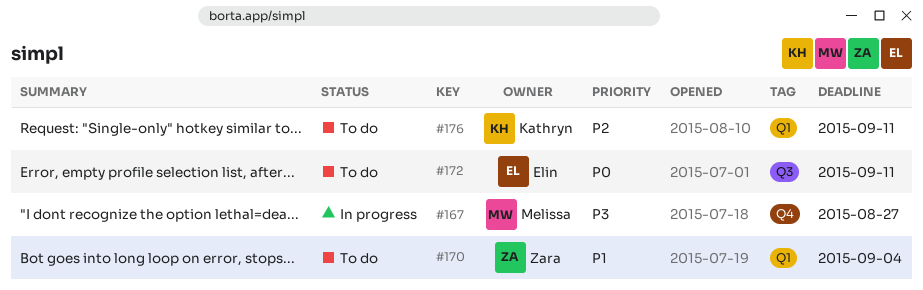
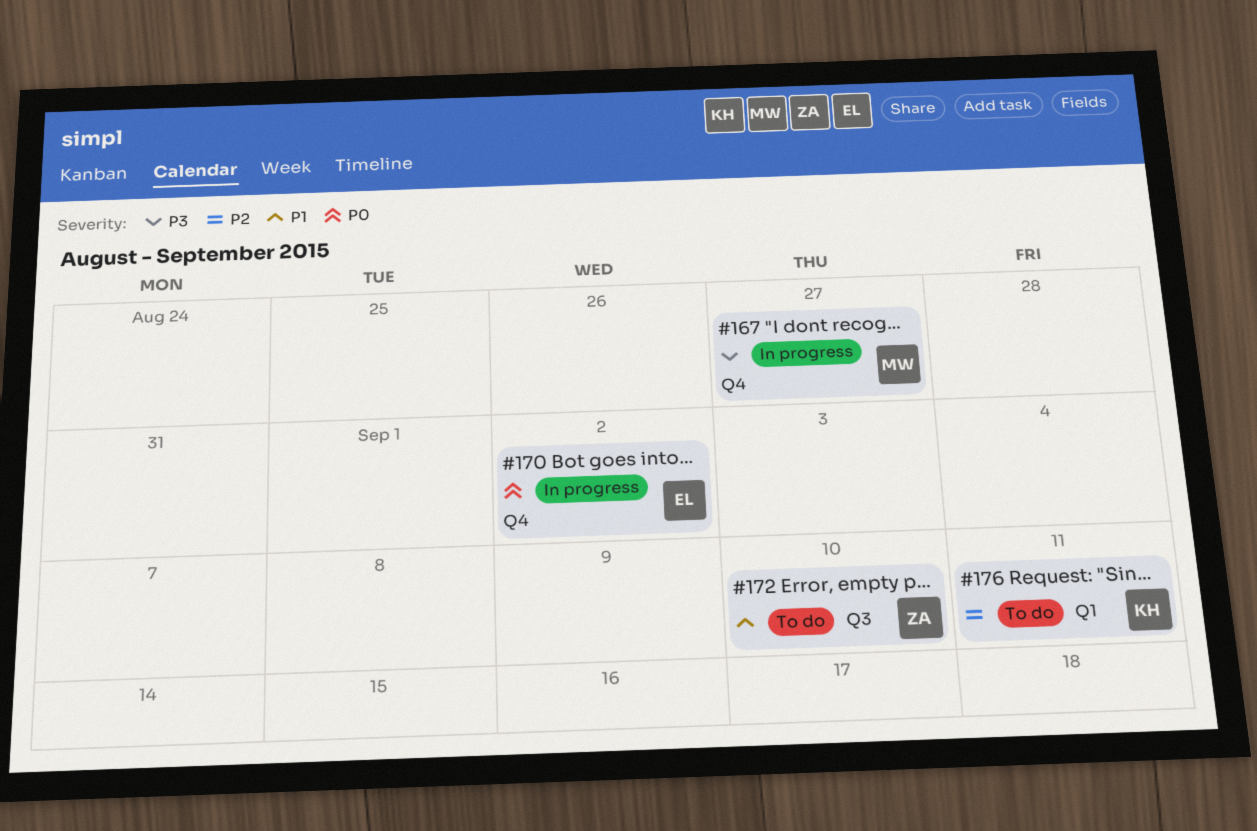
#170, status: To do -> In progress
#170, owner: Zara -> Elin
#170, priority: P1 -> P0
#170, label: Q1 -> Q4
#170, due: Sep 4 -> Sep 2
#172, owner: Elin -> Zara
#172, priority: P0 -> P1
#172, due: Sep 11 -> Sep 10

